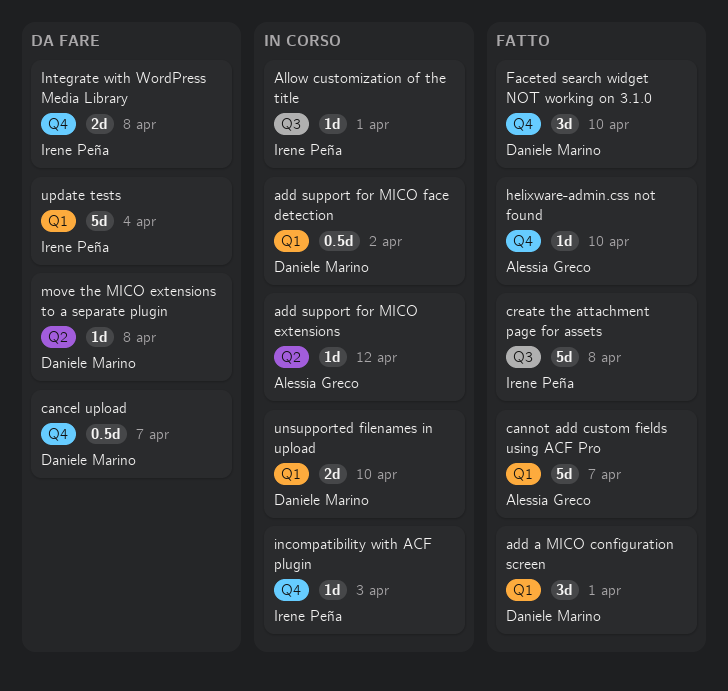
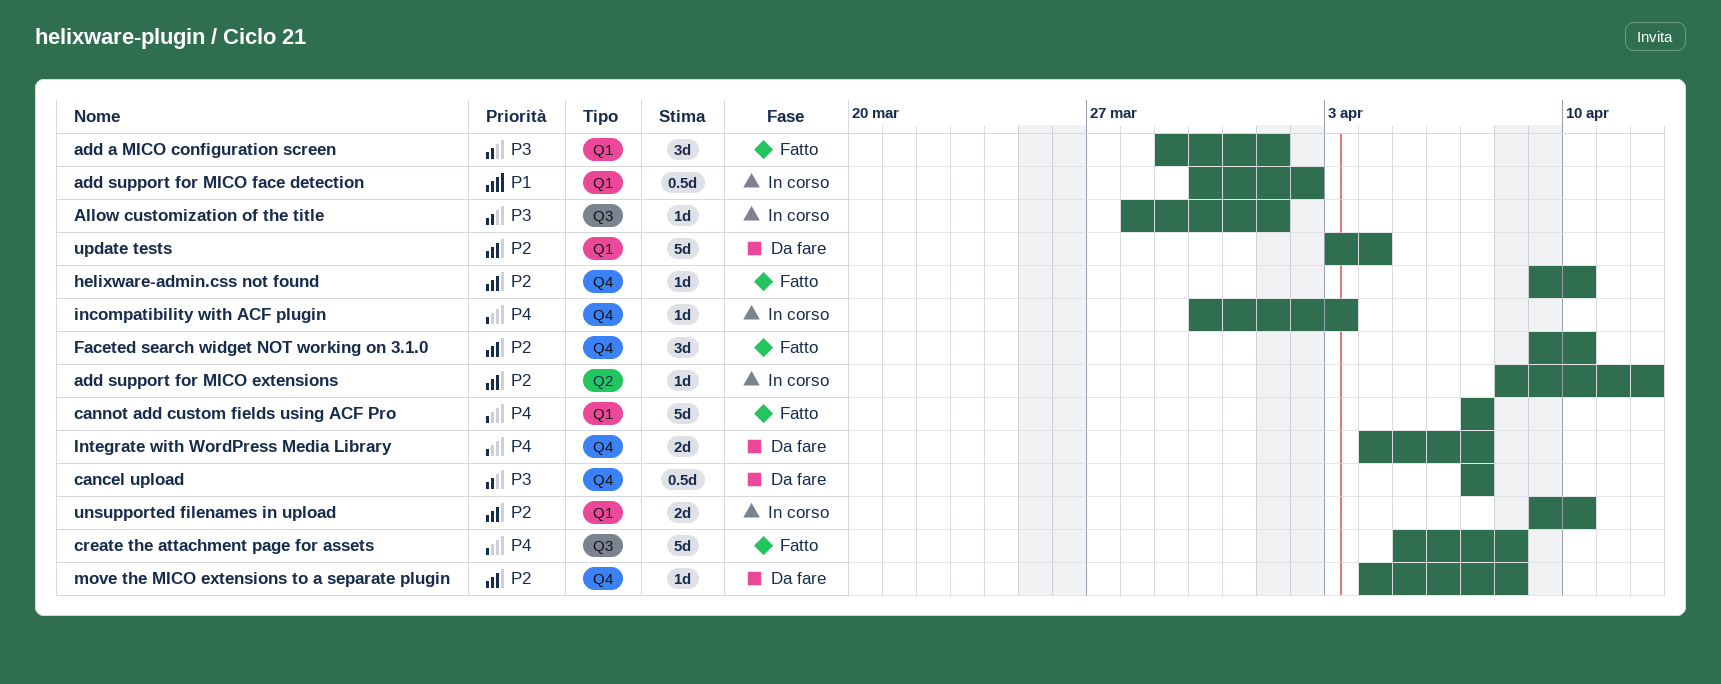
Integrate with WordPress Media Library, due: Apr 8 -> Apr 7
move the MICO extensions to a separate plugin, label: Q2 -> Q4

